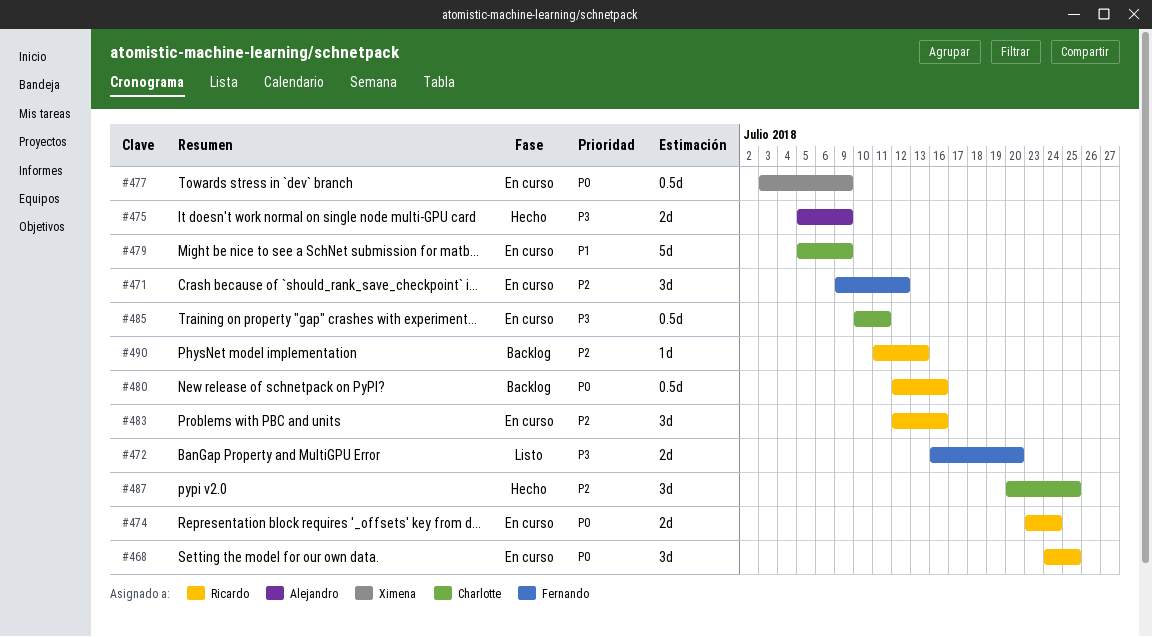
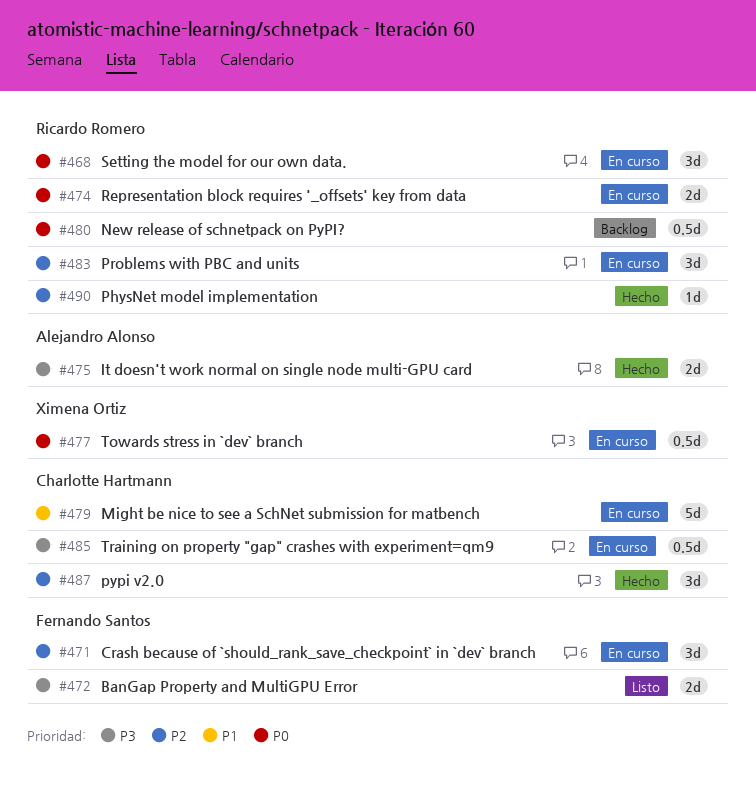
#490, status: Backlog -> Hecho

